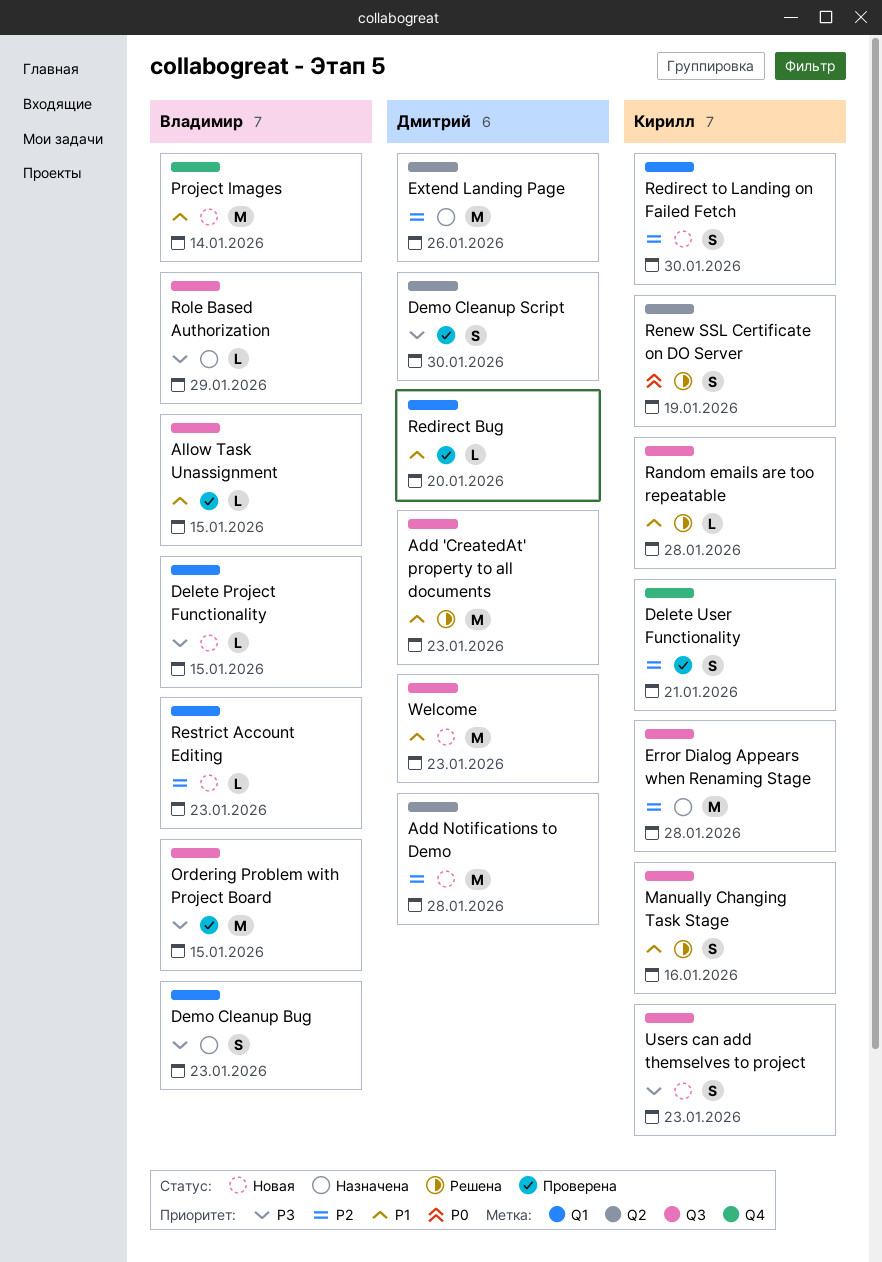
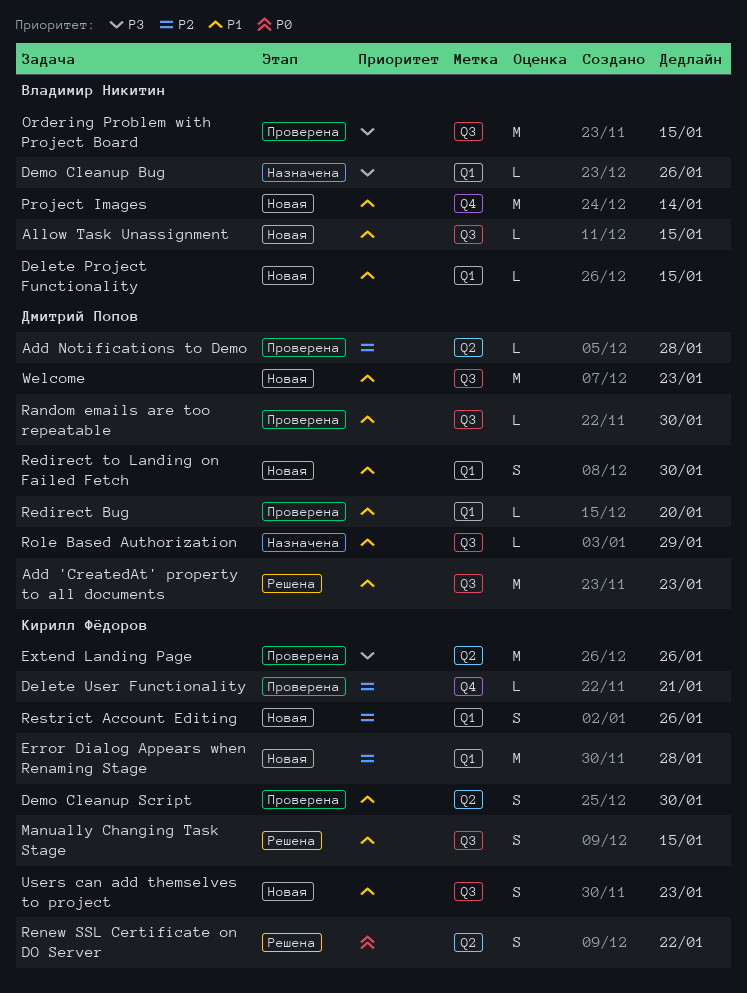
Add Notifications to Demo, status: Новая -> Проверена
Add Notifications to Demo, estimate: M -> L
Allow Task Unassignment, status: Проверена -> Новая
Delete Project Functionality, priority: P3 -> P1
Delete User Functionality, estimate: S -> L
Demo Cleanup Bug, estimate: S -> L
Demo Cleanup Bug, due: Jan 23 -> Jan 26
Demo Cleanup Script, owner: Дмитрий Попов -> Кирилл Фёдоров
Demo Cleanup Script, priority: P3 -> P1
Error Dialog Appears when Renaming Stage, status: Назначена -> Новая
Error Dialog Appears when Renaming Stage, label: Q3 -> Q1
Extend Landing Page, status: Назначена -> Проверена
Extend Landing Page, owner: Дмитрий Попов -> Кирилл Фёдоров
Extend Landing Page, priority: P2 -> P3
Manually Changing Task Stage, due: Jan 16 -> Jan 15
Random emails are too repeatable, status: Решена -> Проверена
Random emails are too repeatable, owner: Кирилл Фёдоров -> Дмитрий Попов
Random emails are too repeatable, due: Jan 28 -> Jan 30
Redirect to Landing on Failed Fetch, owner: Кирилл Фёдоров -> Дмитрий Попов
Redirect to Landing on Failed Fetch, priority: P2 -> P1
Renew SSL Certificate on DO Server, due: Jan 19 -> Jan 22
Restrict Account Editing, owner: Владимир Никитин -> Кирилл Фёдоров
Restrict Account Editing, estimate: L -> S
Restrict Account Editing, due: Jan 23 -> Jan 26
Role Based Authorization, owner: Владимир Никитин -> Дмитрий Попов
Role Based Authorization, priority: P3 -> P1
Users can add themselves to project, priority: P3 -> P1

